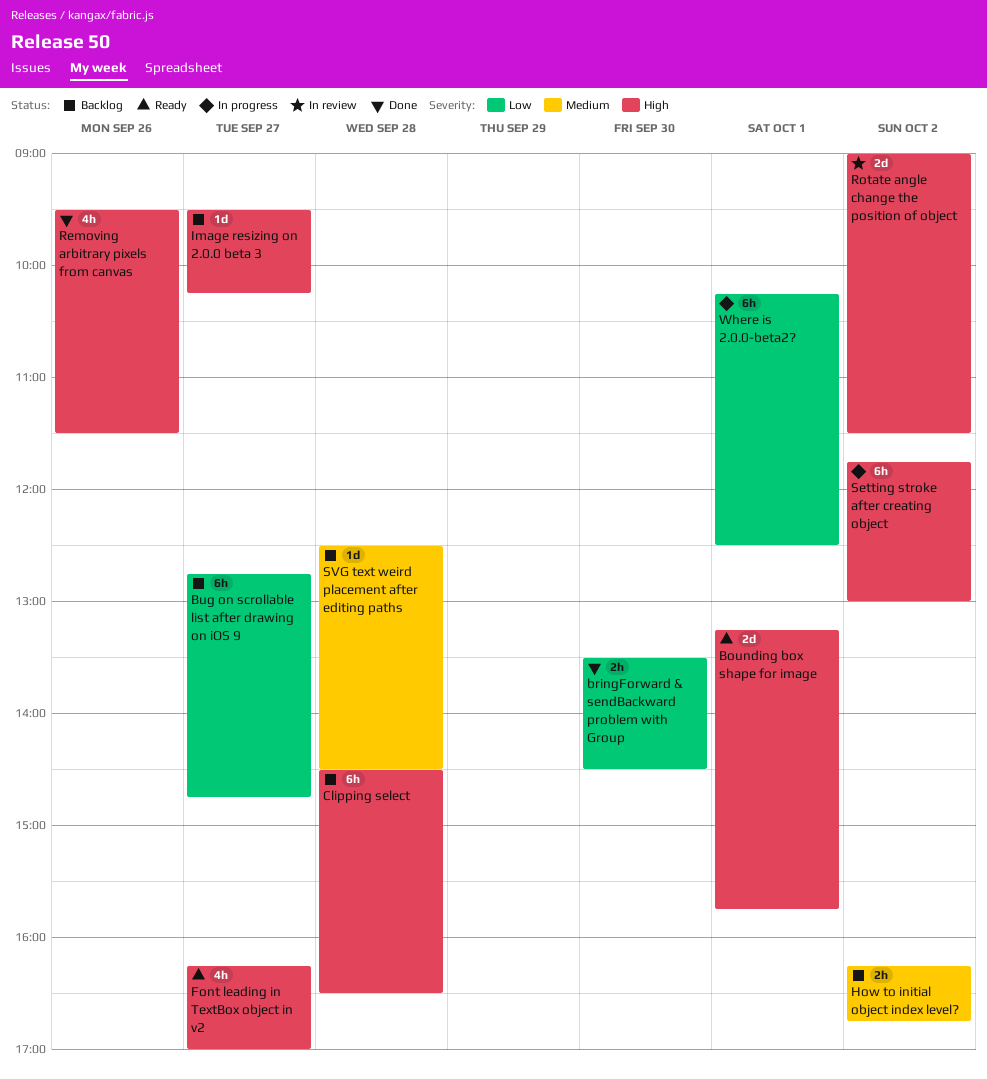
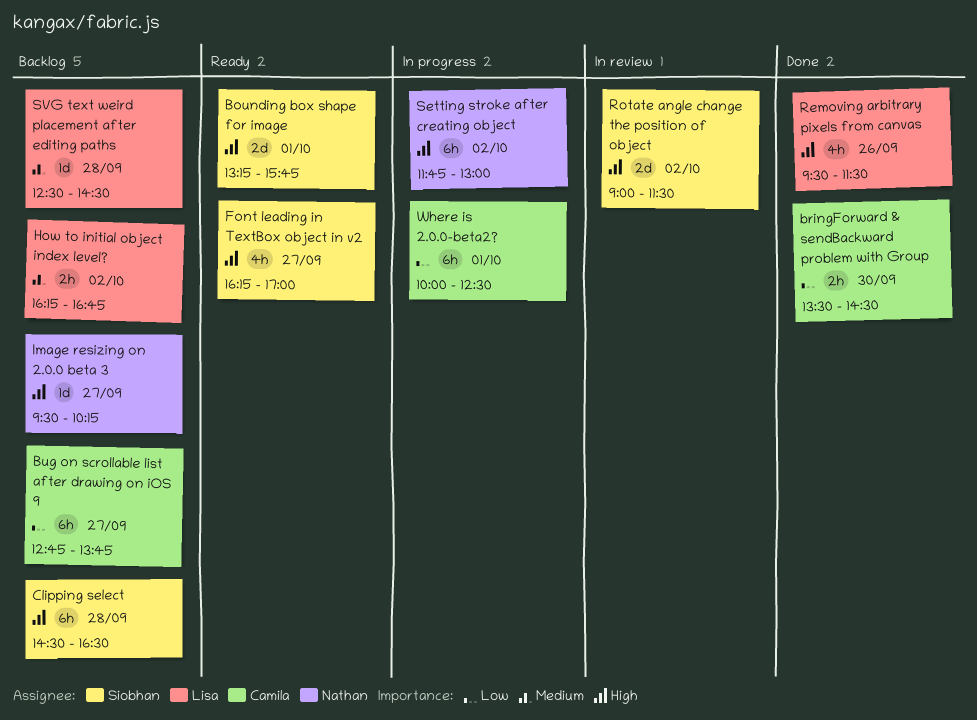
Bug on scrollable list after drawing on iOS 9, ends: 14:45 -> 13:45
Where is 2.0.0-beta2?, begins: 10:15 -> 10:00

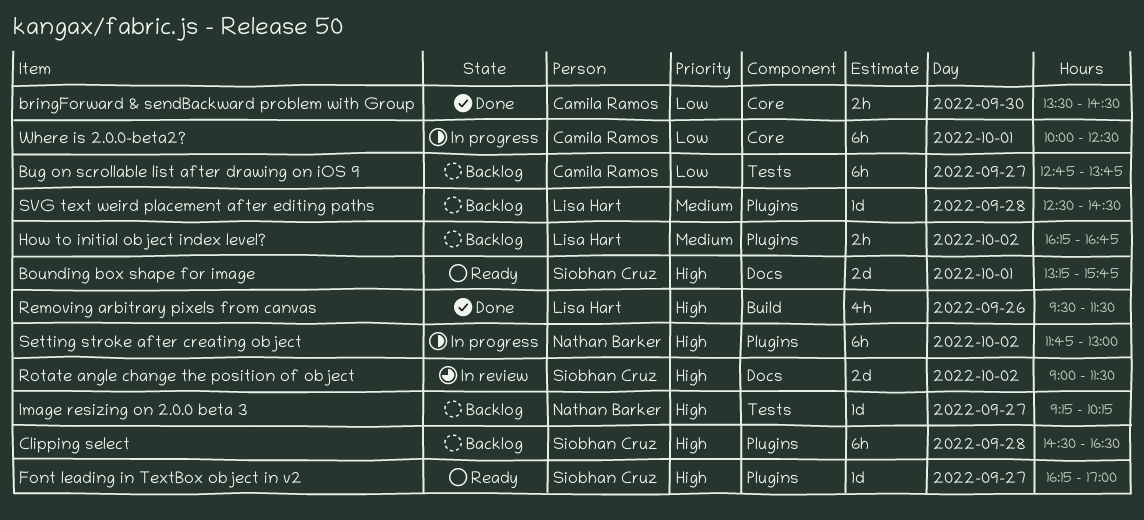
Font leading in TextBox object in v2, estimate: 4h -> 1d
Image resizing on 2.0.0 beta 3, begins: 09:30 -> 09:15

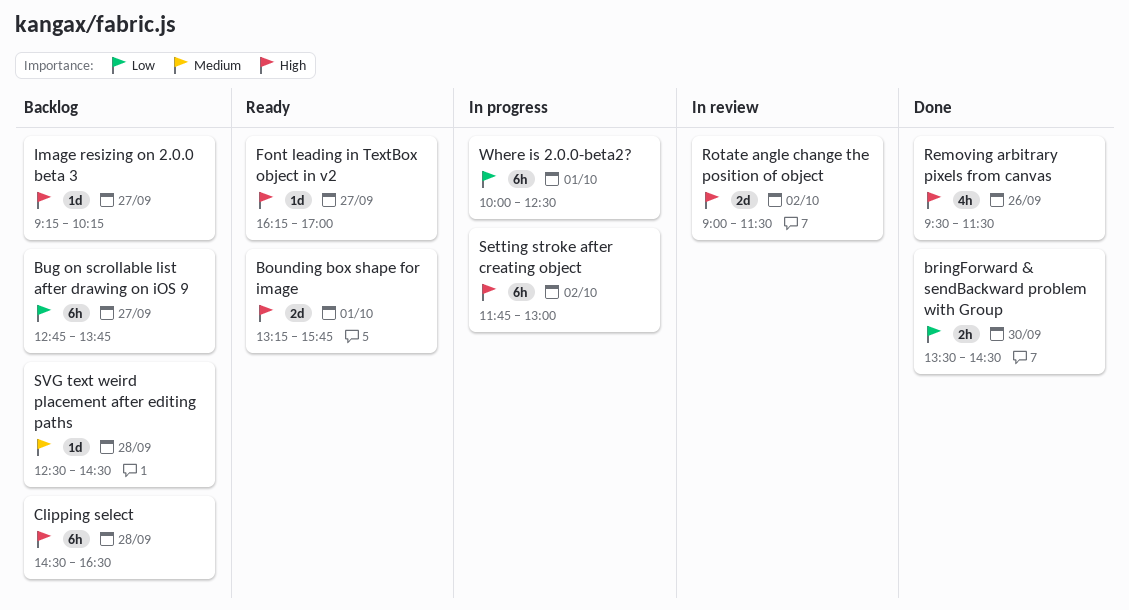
How to initial object index level?: present -> none

